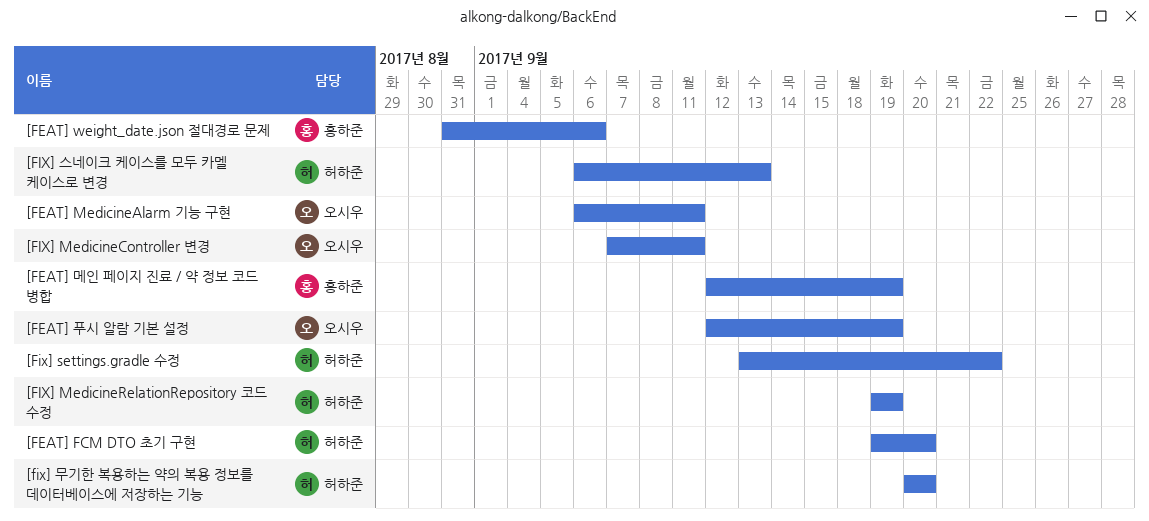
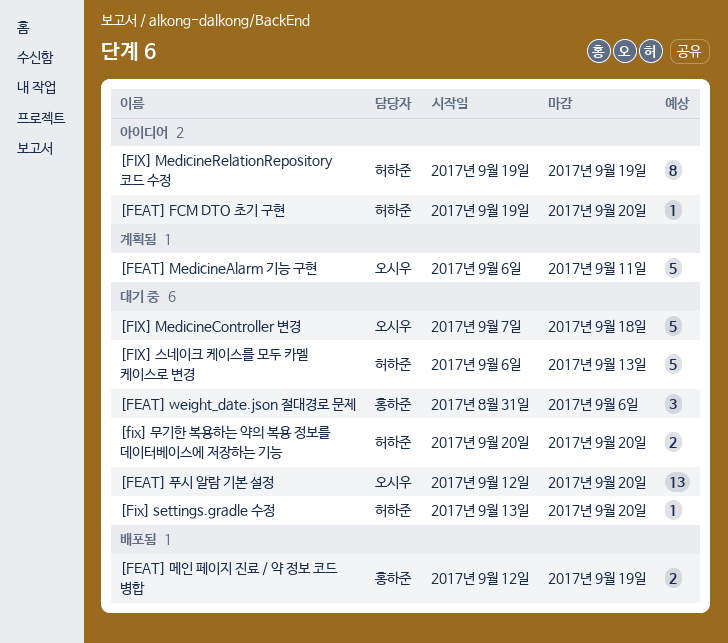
[FEAT] 푸시 알람 기본 설정, due: Sep 19 -> Sep 20
[FIX] MedicineController 변경, due: Sep 11 -> Sep 18
[Fix] settings.gradle 수정, due: Sep 22 -> Sep 20

